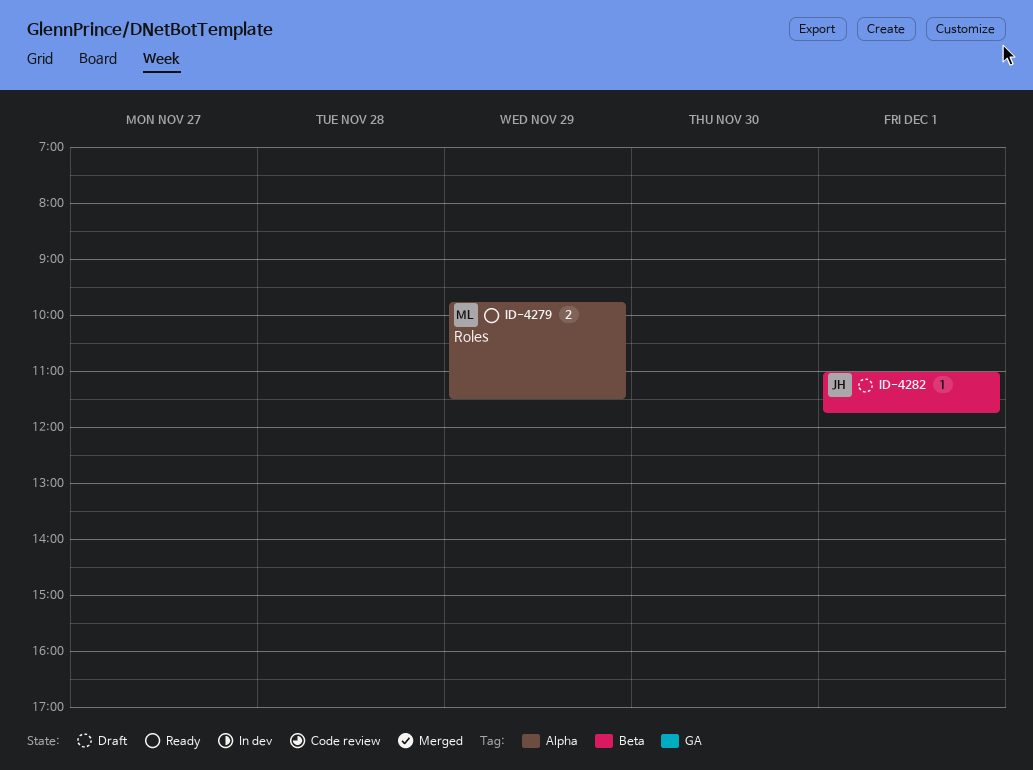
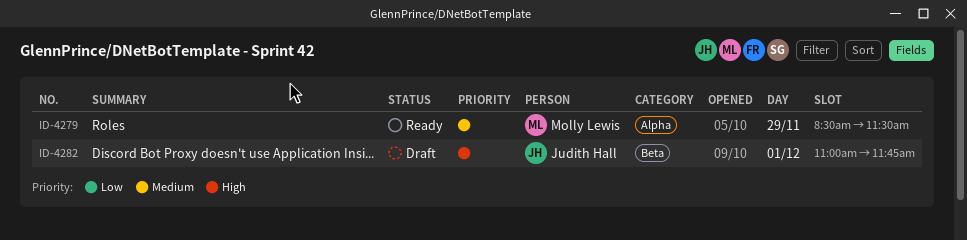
ID-4279, begins: 09:45 -> 08:30

